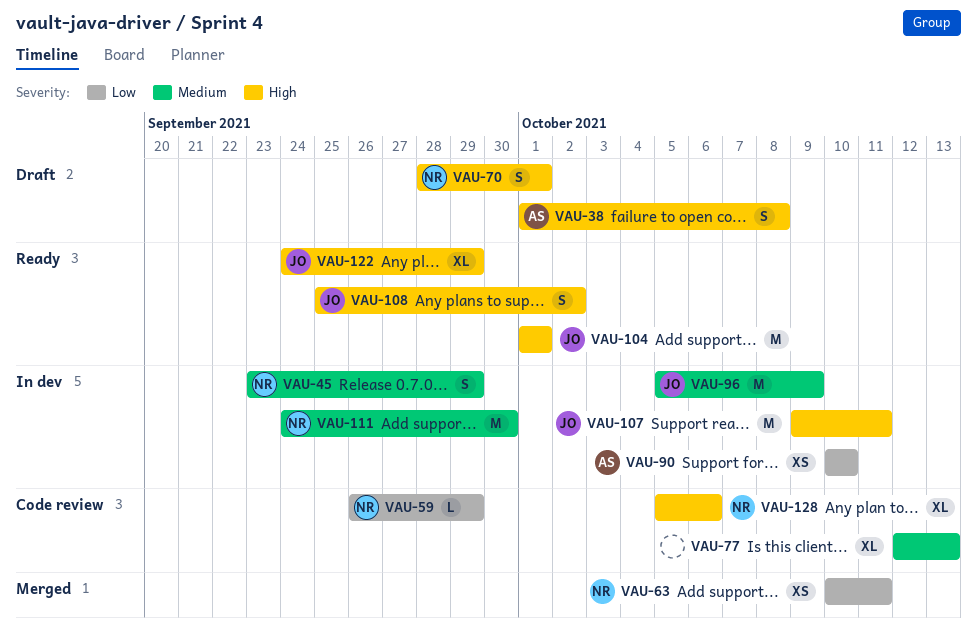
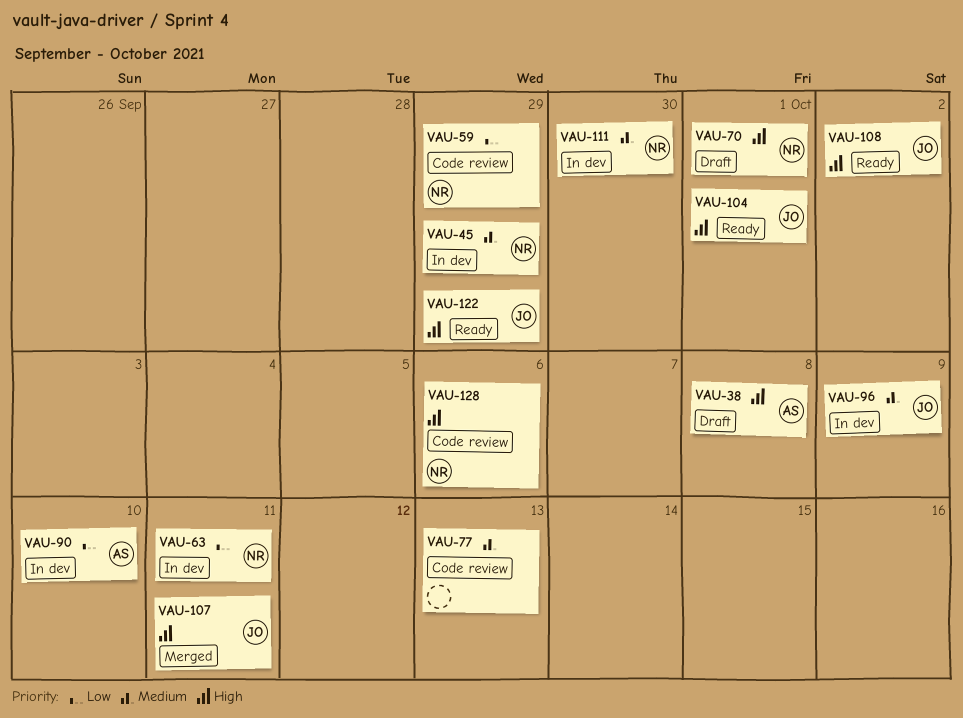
VAU-63, status: Merged -> In dev
VAU-107, status: In dev -> Merged

